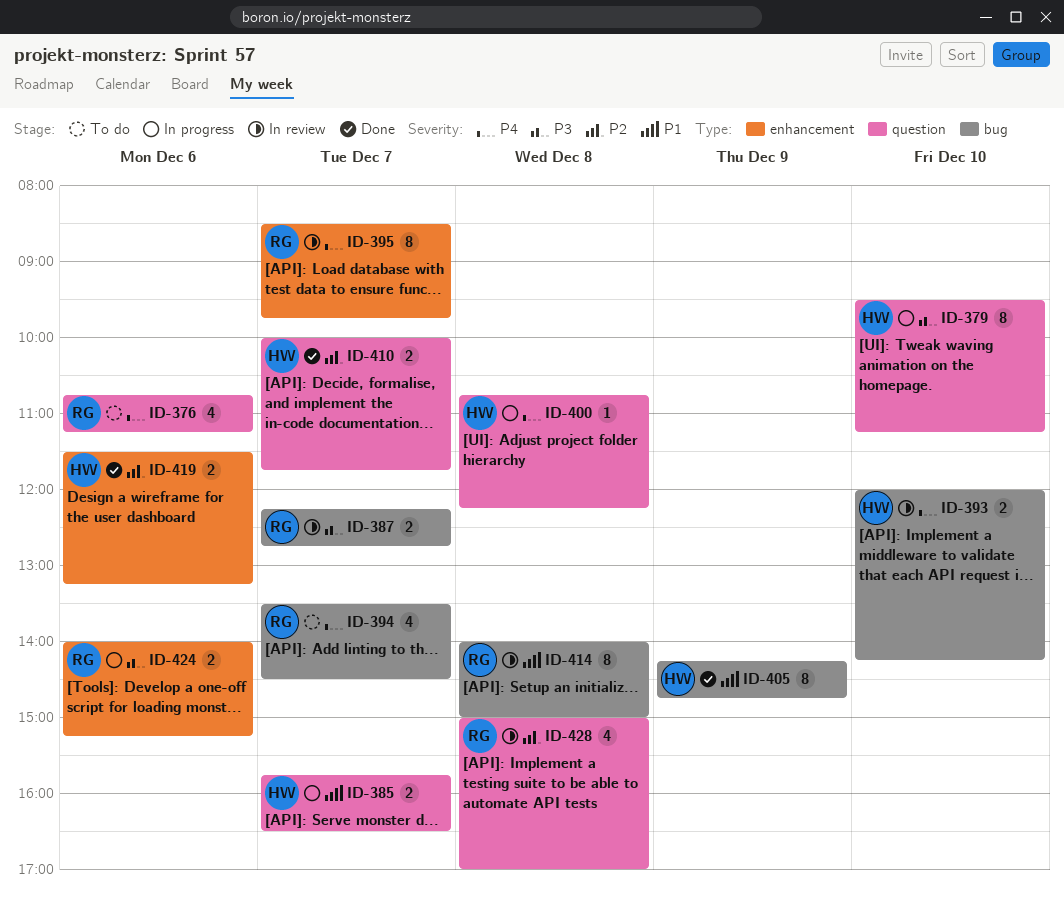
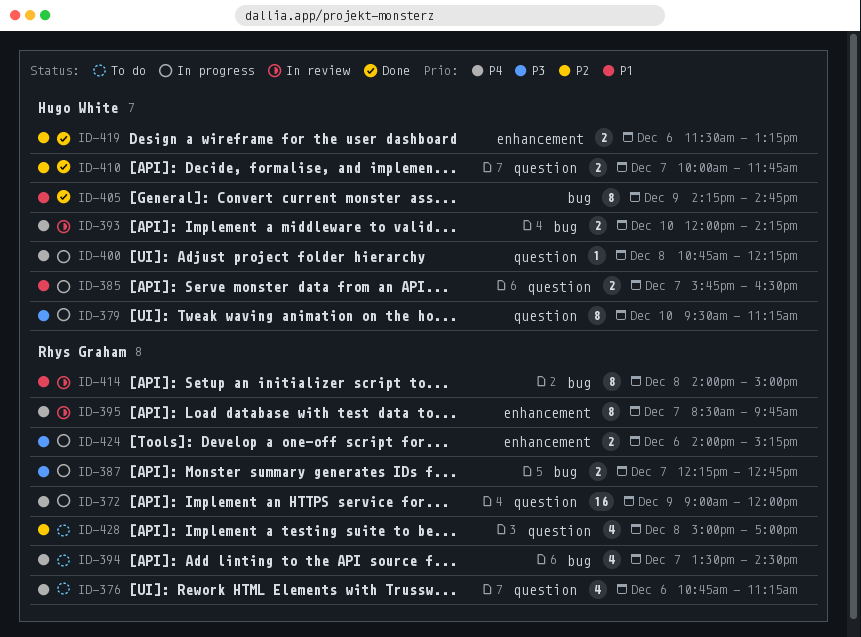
ID-372: none -> present
ID-387, status: In review -> In progress
ID-428, status: In review -> To do

